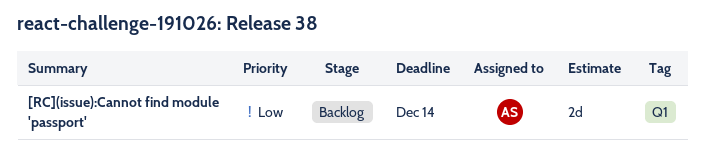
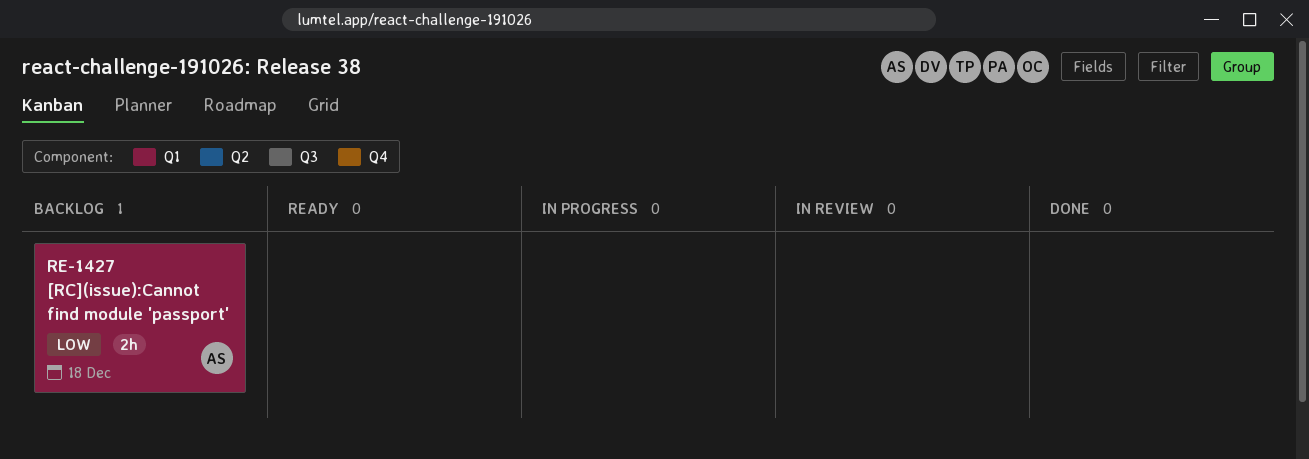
[RC](issue):Cannot find module 'passport', estimate: 2d -> 2h
[RC](issue):Cannot find module 'passport', due: Dec 14 -> Dec 18

